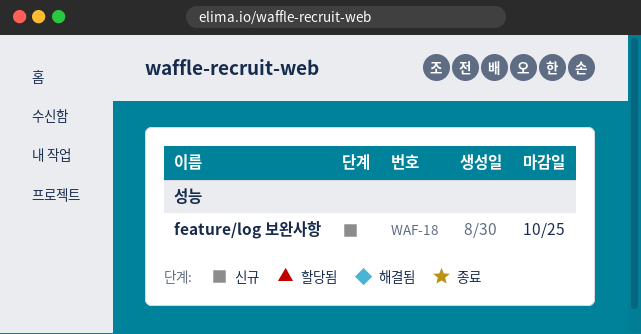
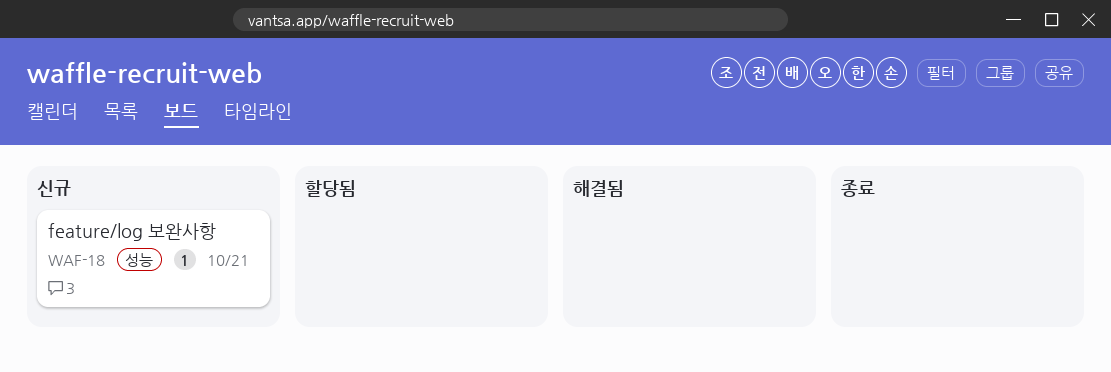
WAF-18, due: Oct 25 -> Oct 21

